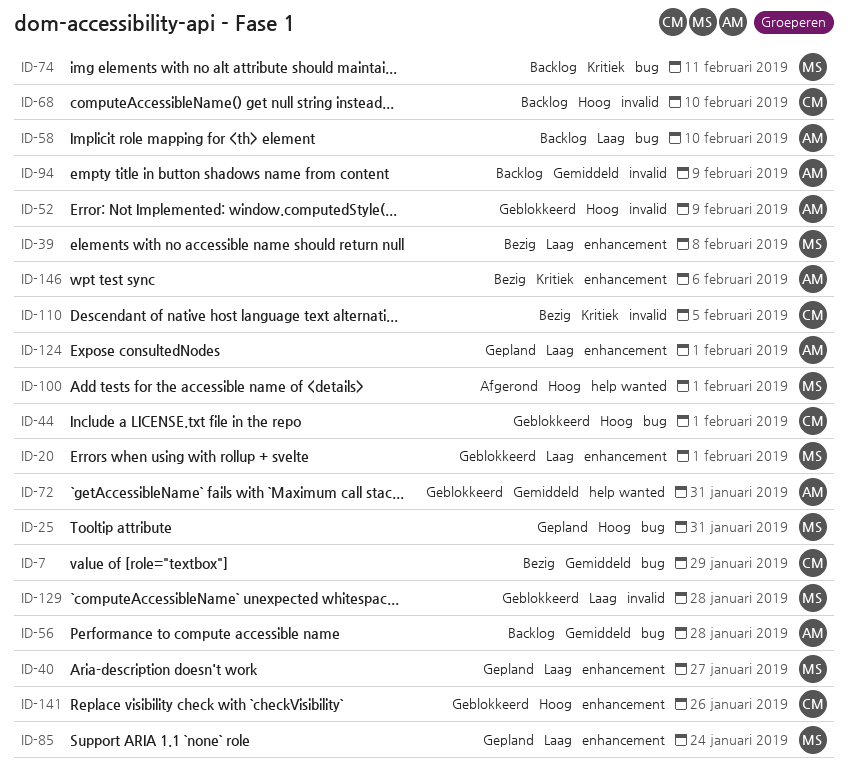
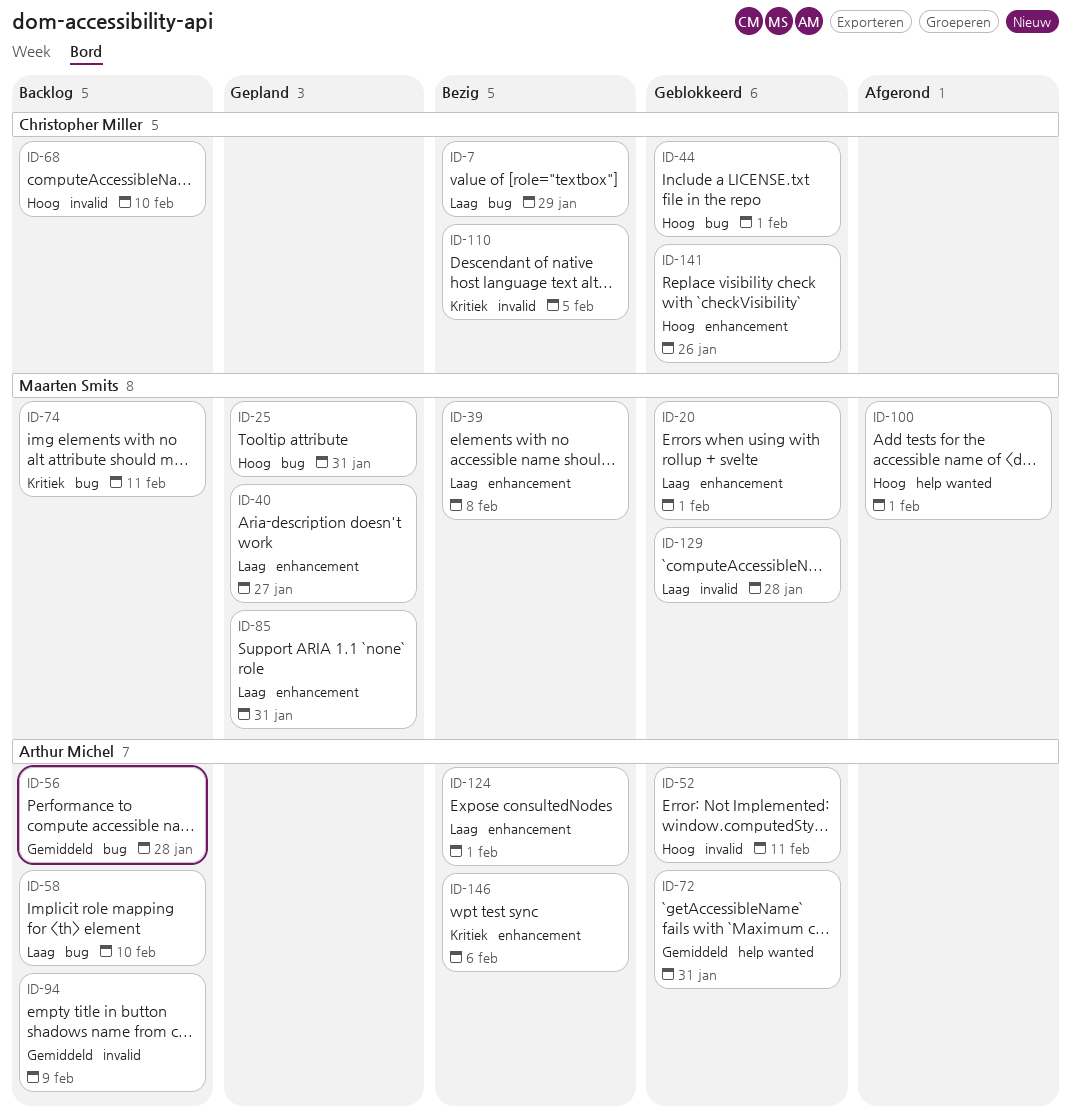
ID-7, priority: Gemiddeld -> Laag
ID-52, due: Feb 9 -> Feb 11
ID-85, due: Jan 24 -> Jan 31
ID-124, status: Gepland -> Bezig

